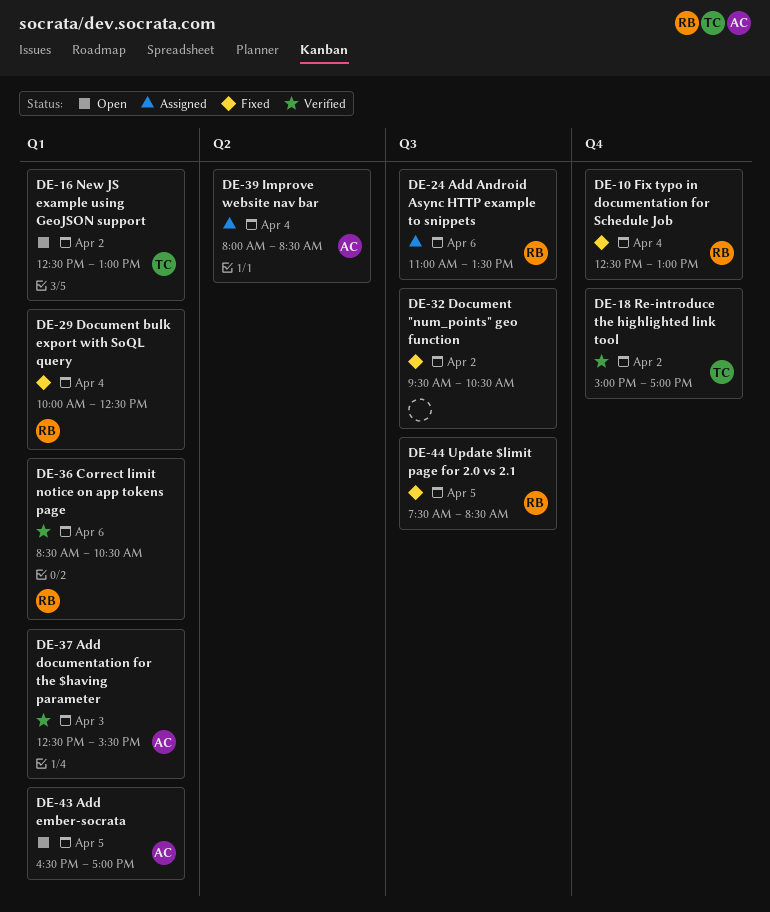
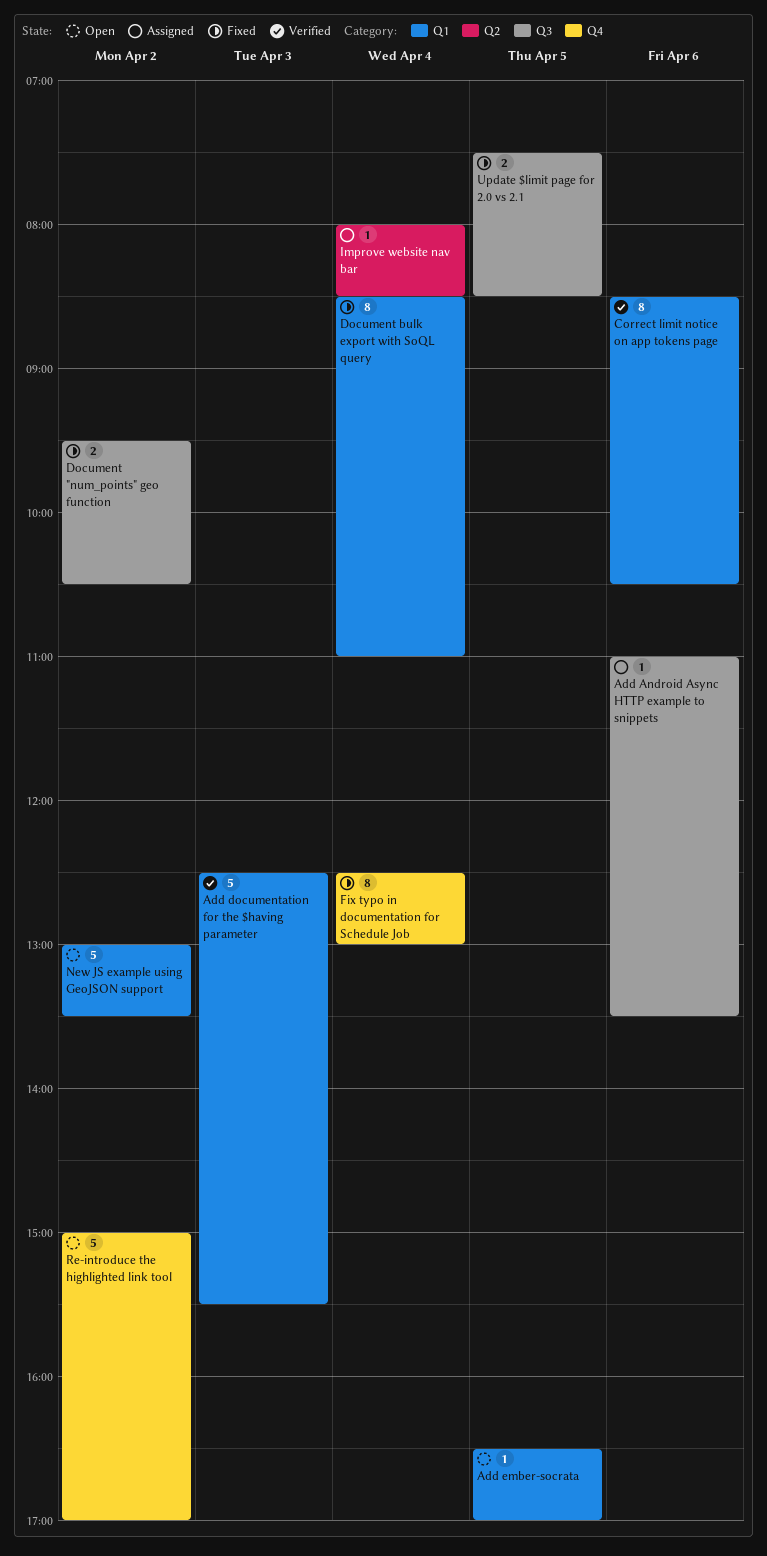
Document bulk export with SoQL query, begins: 10:00 -> 08:30
Document bulk export with SoQL query, ends: 12:30 -> 11:00
New JS example using GeoJSON support, begins: 12:30 -> 13:00
New JS example using GeoJSON support, ends: 13:00 -> 13:30
Re-introduce the highlighted link tool, status: Verified -> Open

